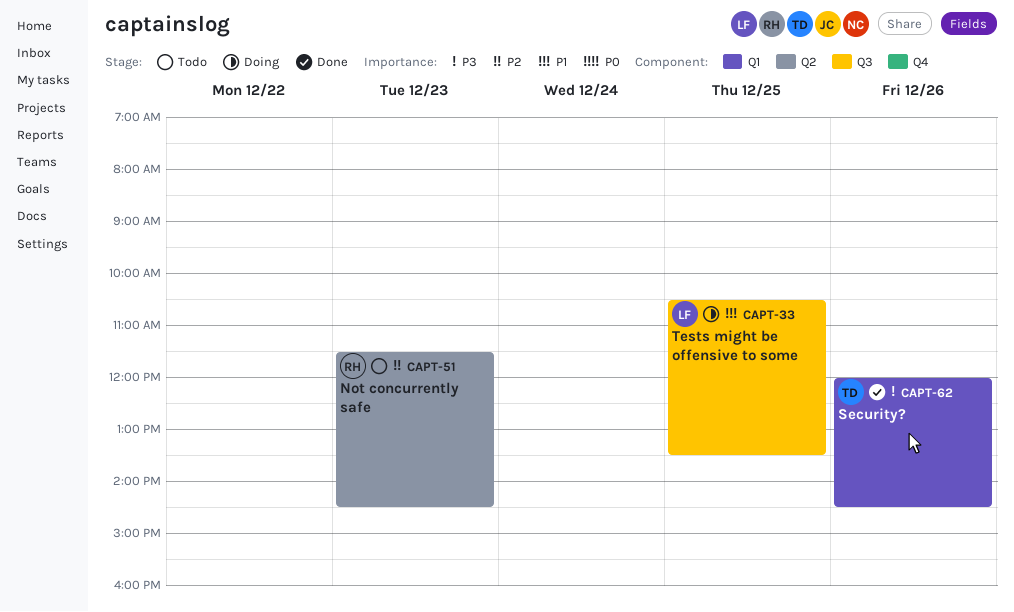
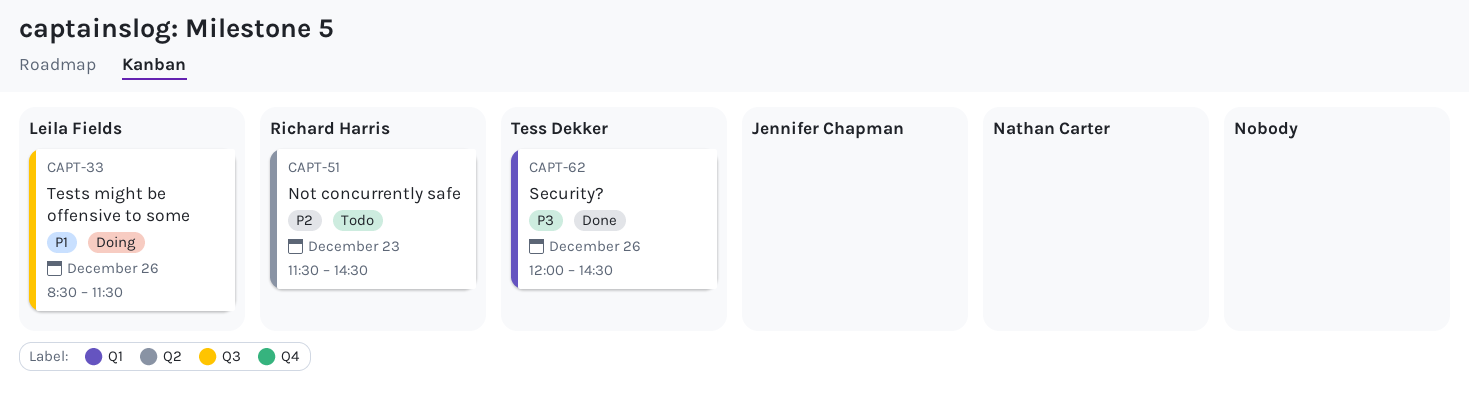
CAPT-33, day: Dec 25 -> Dec 26
CAPT-33, begins: 10:30 -> 08:30
CAPT-33, ends: 13:30 -> 11:30

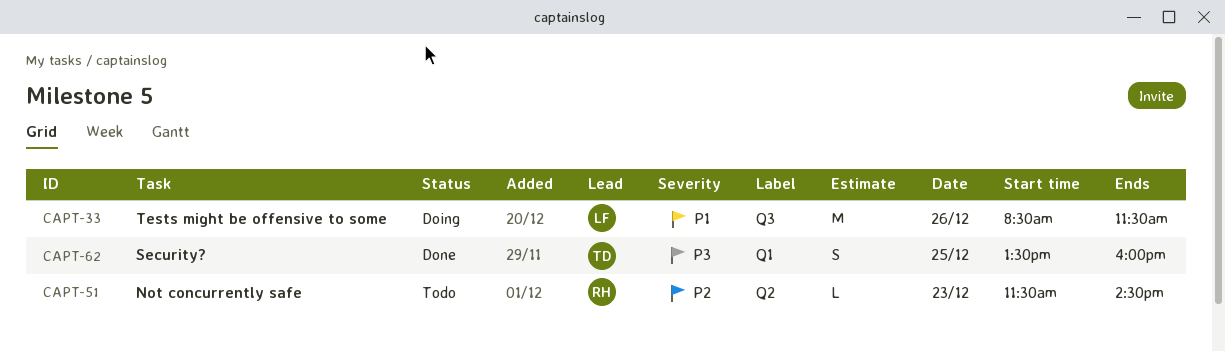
CAPT-62, day: Dec 26 -> Dec 25
CAPT-62, begins: 12:00 -> 13:30
CAPT-62, ends: 14:30 -> 16:00

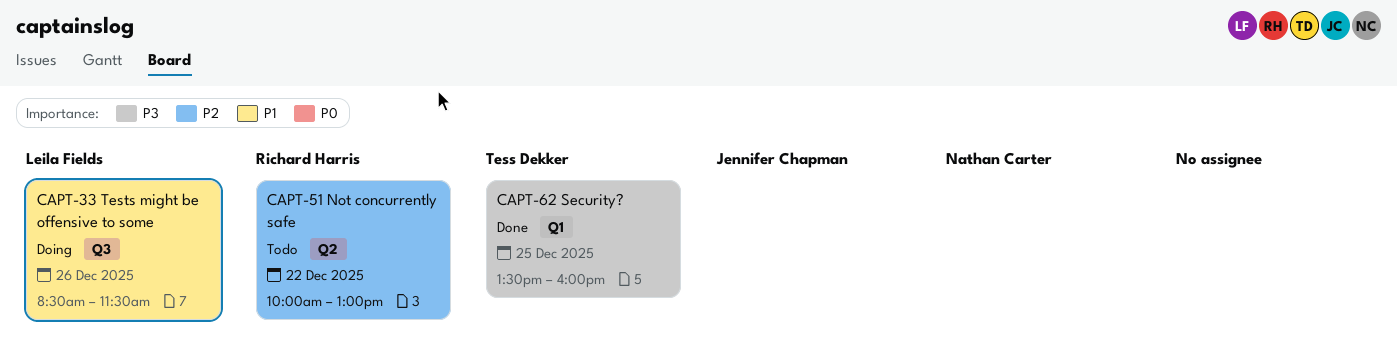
CAPT-51, day: Dec 23 -> Dec 22
CAPT-51, begins: 11:30 -> 10:00
CAPT-51, ends: 14:30 -> 13:00

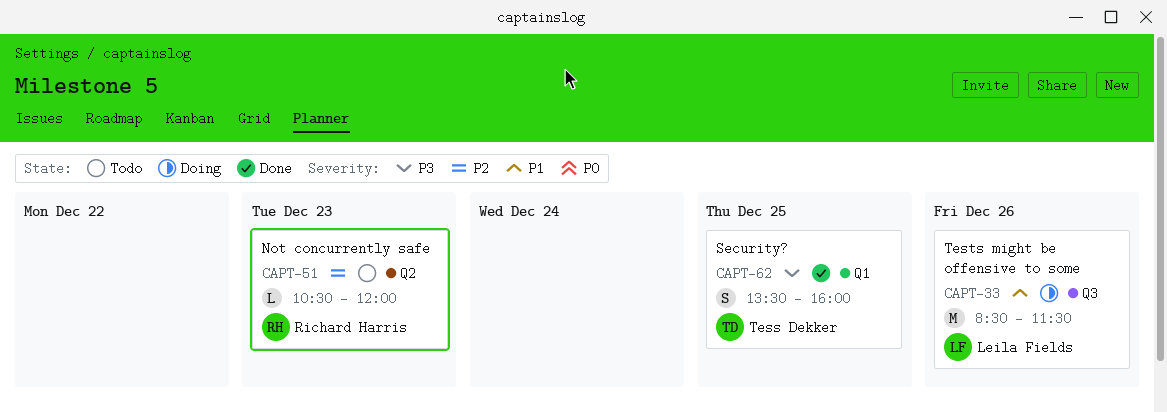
CAPT-51, day: Dec 22 -> Dec 23
CAPT-51, begins: 10:00 -> 10:30
CAPT-51, ends: 13:00 -> 12:00

